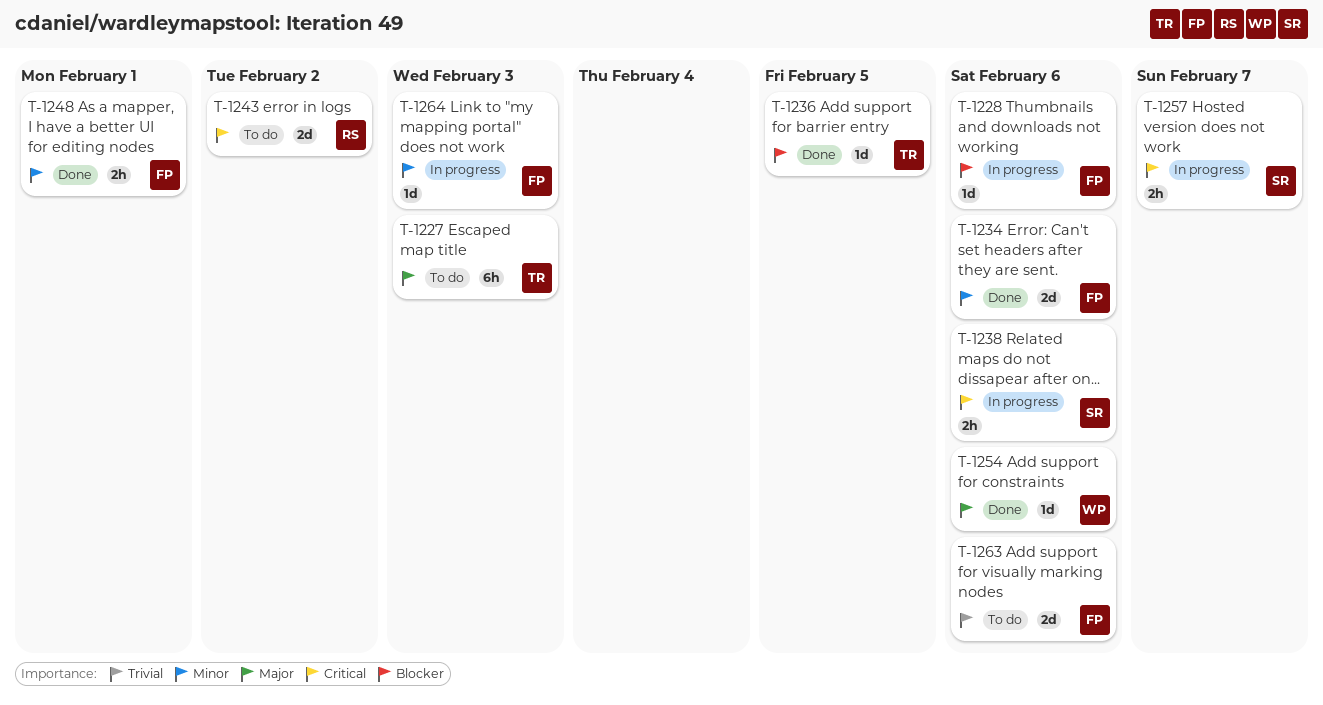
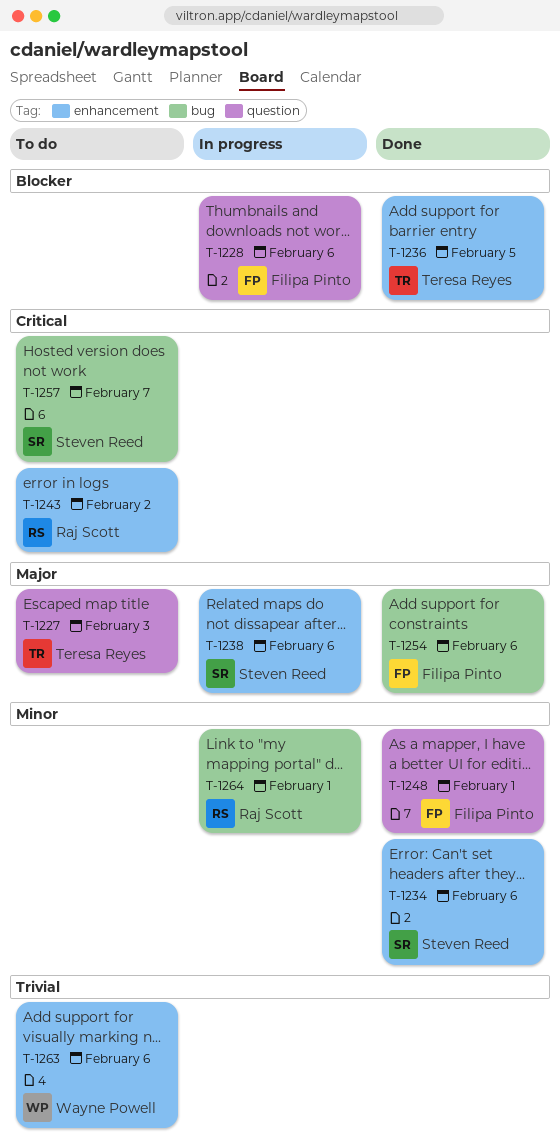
T-1234, owner: Filipa Pinto -> Steven Reed
T-1238, priority: Critical -> Major
T-1254, owner: Wayne Powell -> Filipa Pinto
T-1257, status: In progress -> To do
T-1263, owner: Filipa Pinto -> Wayne Powell
T-1264, owner: Filipa Pinto -> Raj Scott
T-1264, due: Feb 3 -> Feb 1

